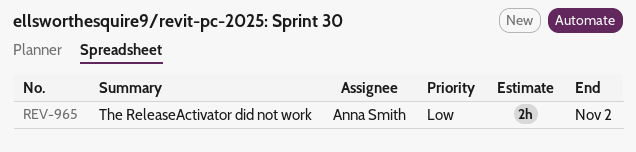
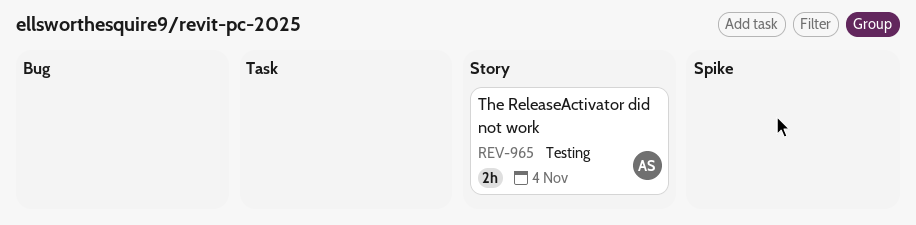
REV-965, due: Nov 2 -> Nov 4

